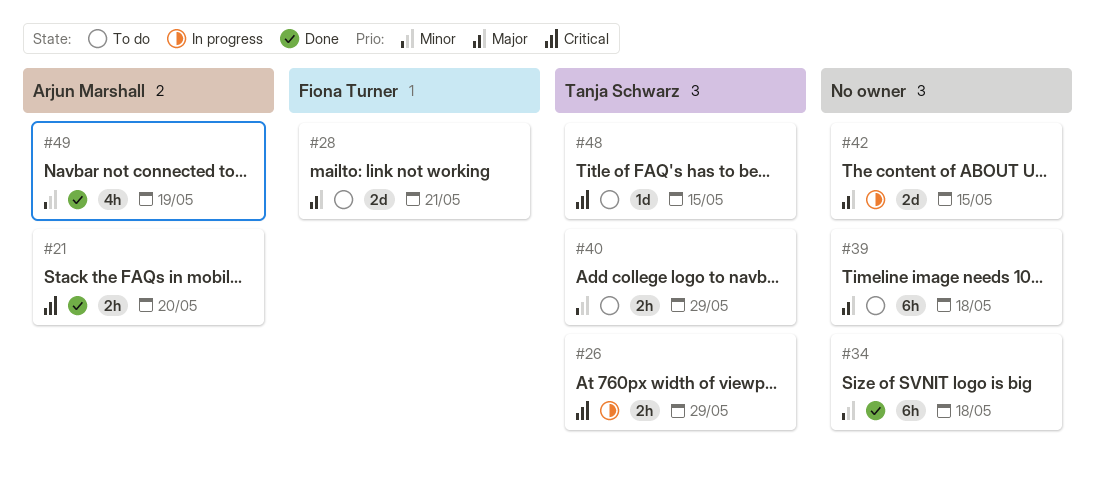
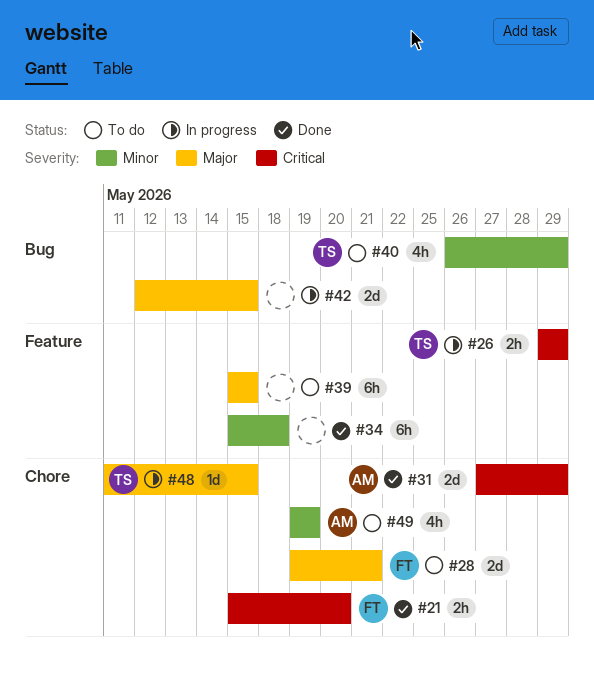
#21, owner: Arjun Marshall -> Fiona Turner
#31: none -> present
#39, due: May 18 -> May 15
#40, estimate: 2h -> 4h
#48, status: To do -> In progress
#48, priority: Critical -> Major
#49, status: Done -> To do

